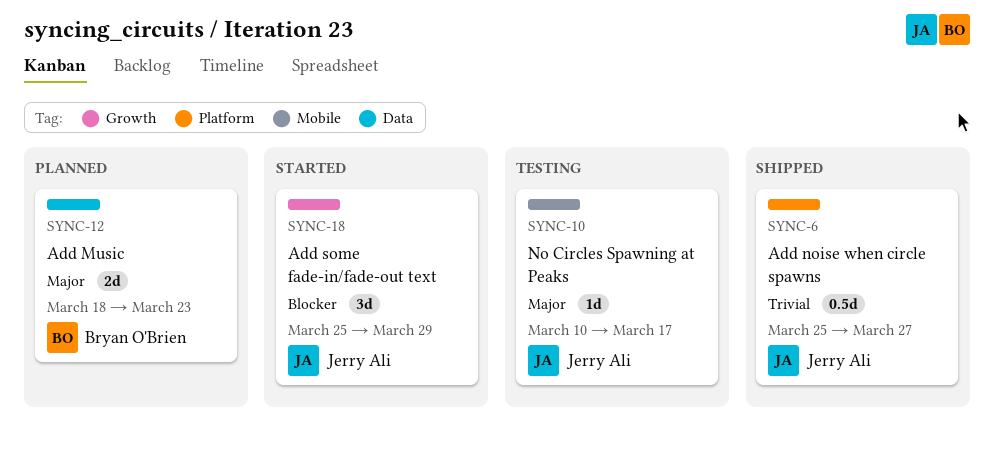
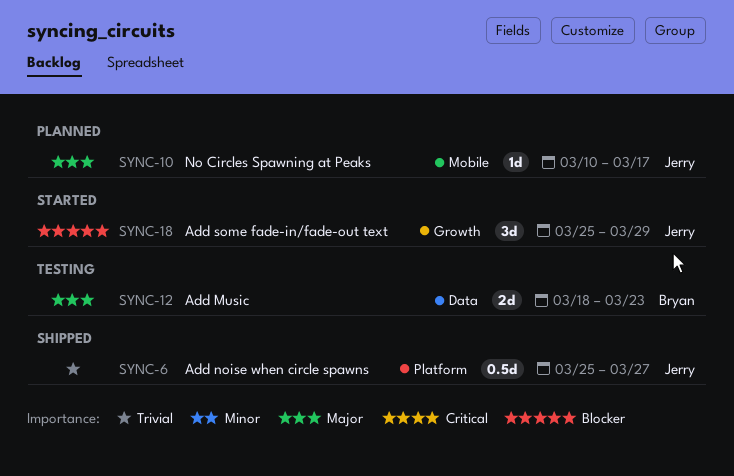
SYNC-10, status: Testing -> Planned
SYNC-12, status: Planned -> Testing

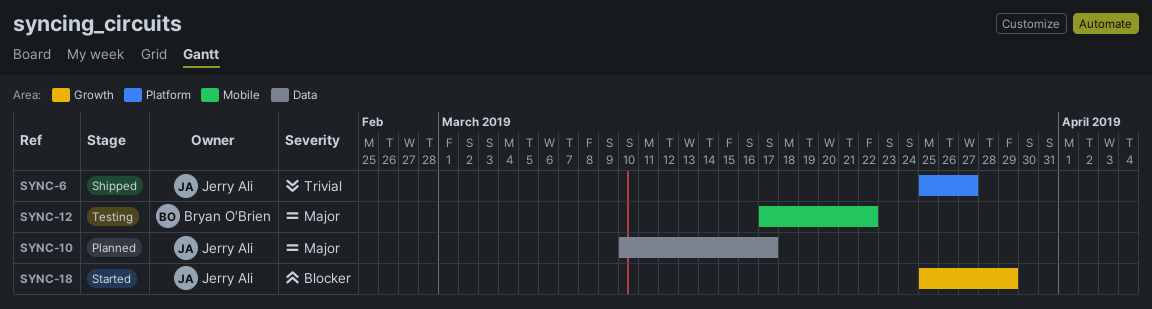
SYNC-10, label: Mobile -> Data
SYNC-12, label: Data -> Mobile
SYNC-12, start: Mar 18 -> Mar 17
SYNC-12, due: Mar 23 -> Mar 22

